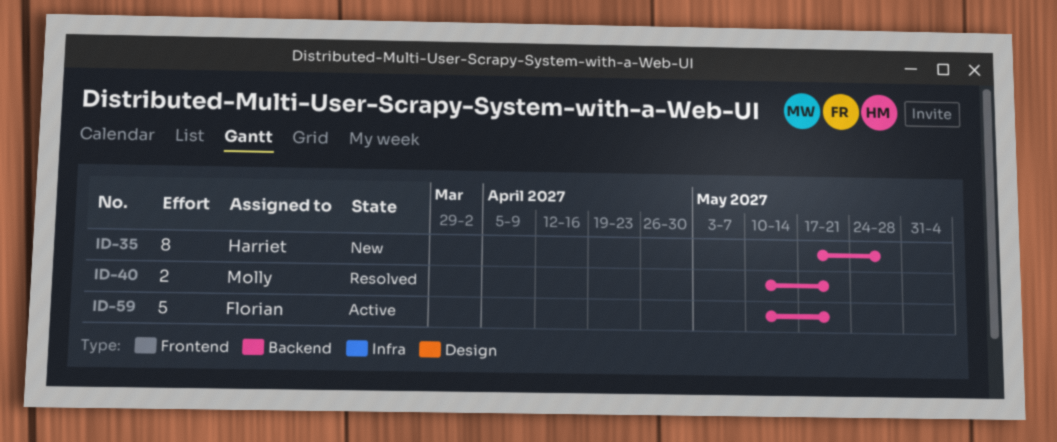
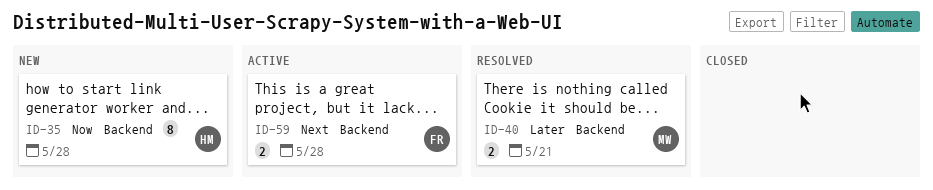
ID-59, estimate: 5 -> 2
ID-59, due: May 21 -> May 28

